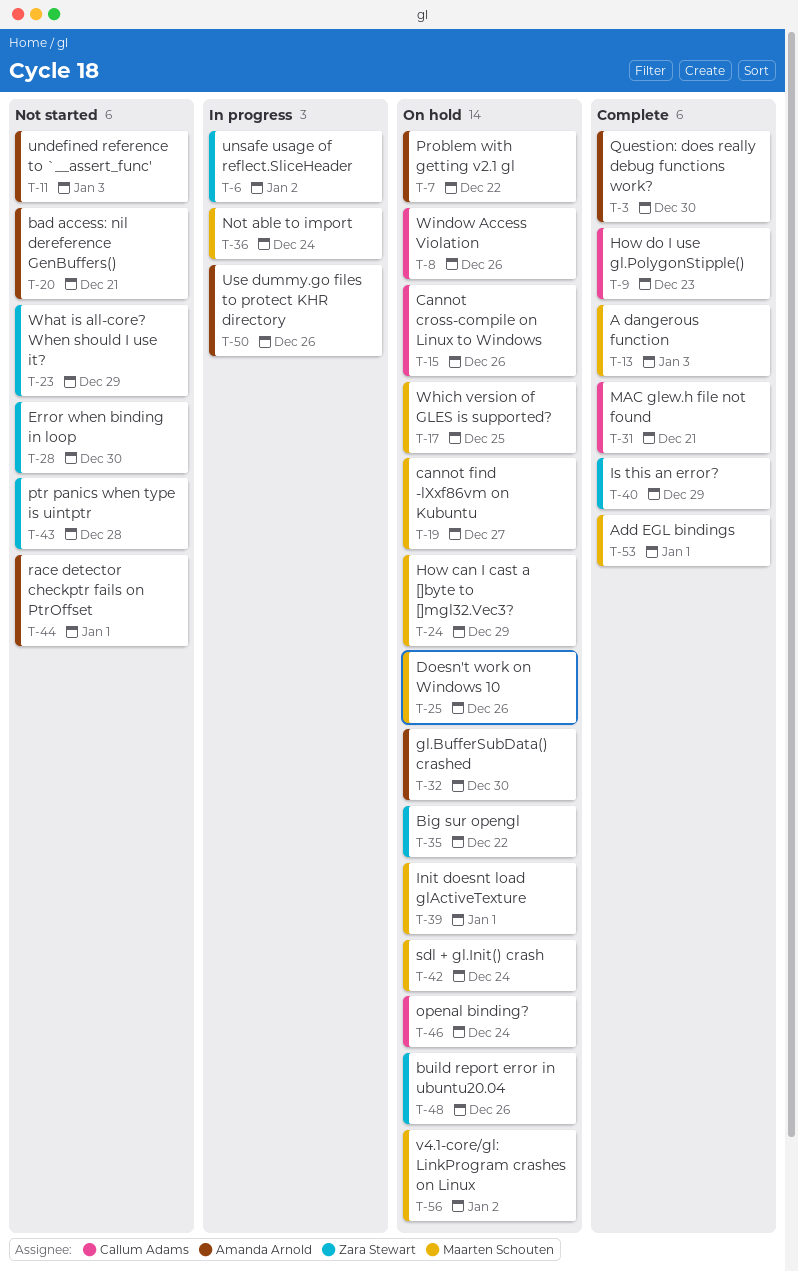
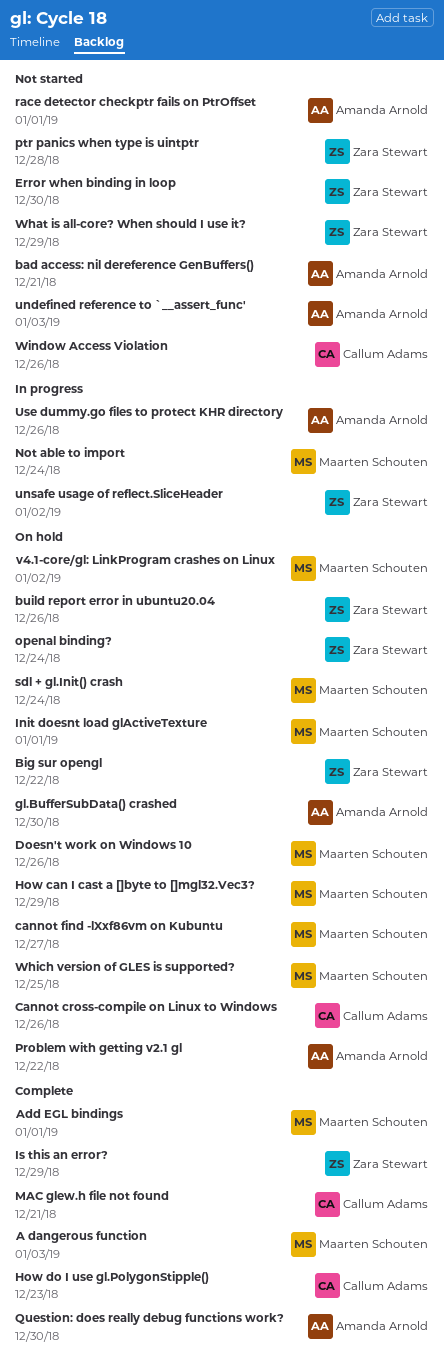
openal binding?, owner: Callum Adams -> Zara Stewart
Window Access Violation, status: On hold -> Not started

